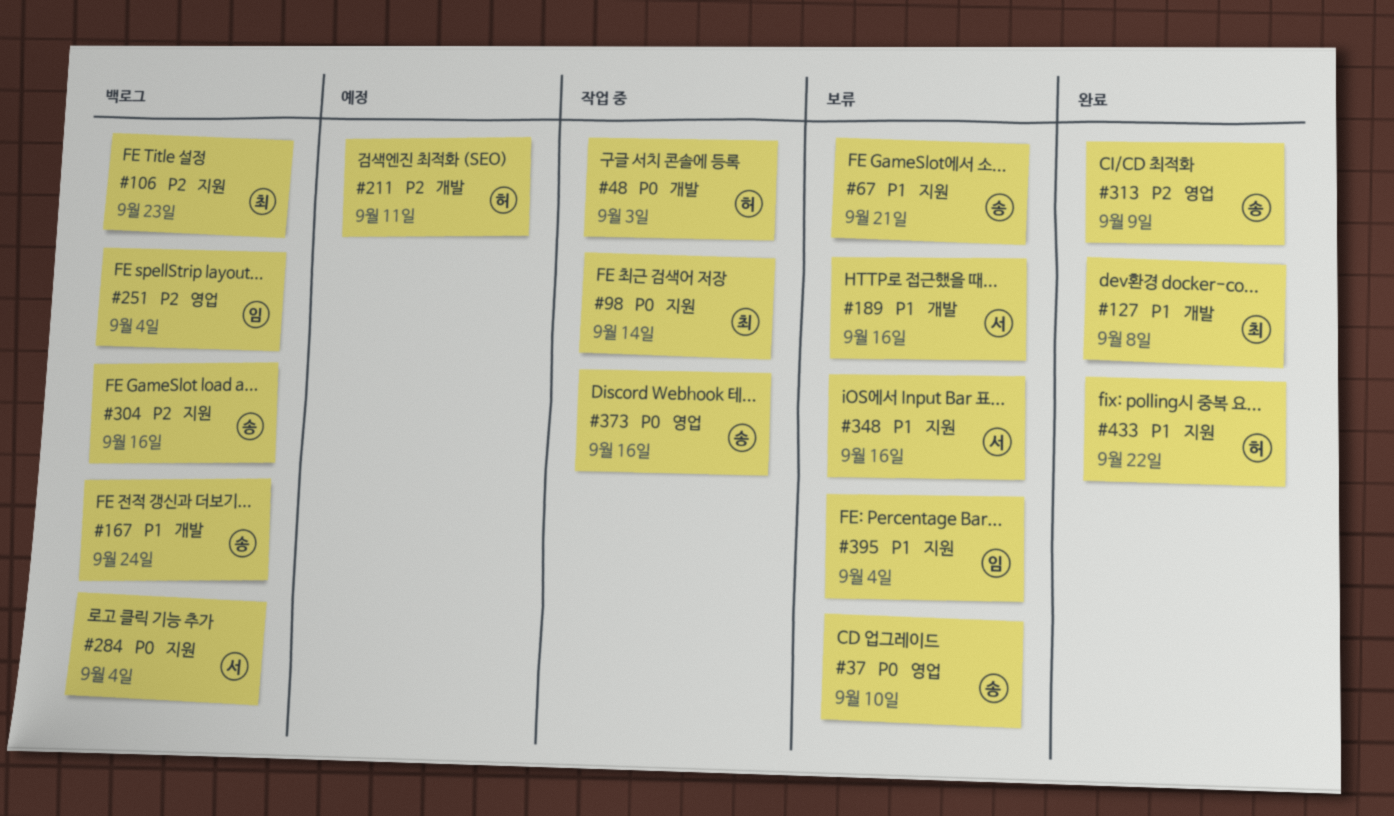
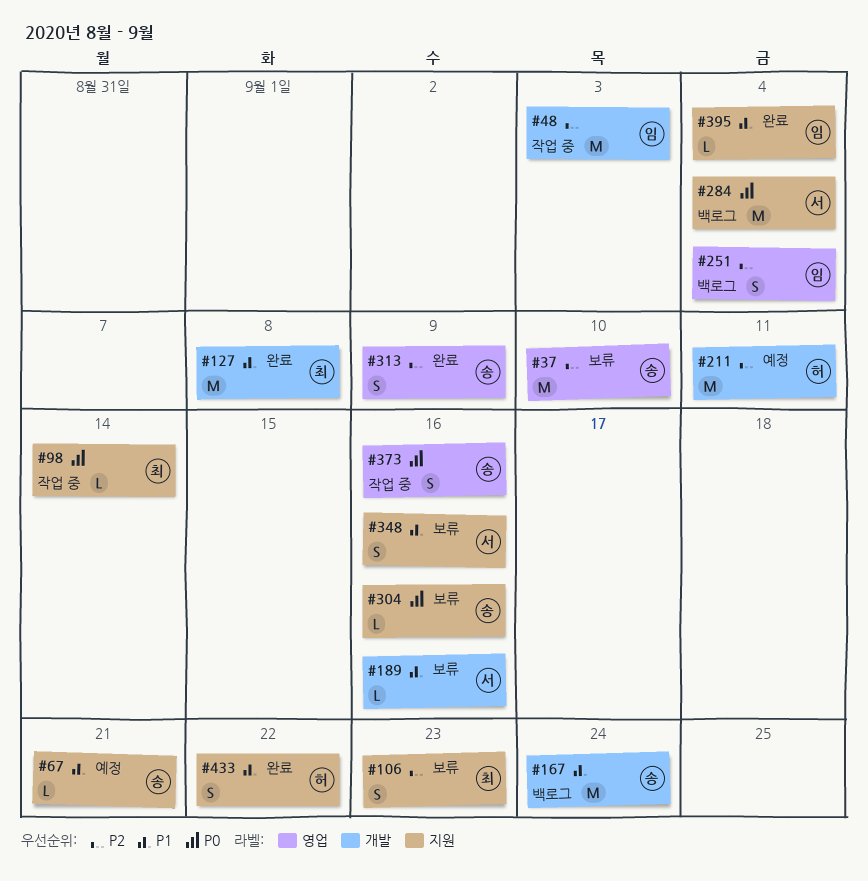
#37, priority: P0 -> P2
#48, owner: 허 -> 임
#48, priority: P0 -> P2
#67, status: 보류 -> 예정
#106, status: 백로그 -> 보류
#304, status: 백로그 -> 보류
#304, priority: P2 -> P0
#395, status: 보류 -> 완료

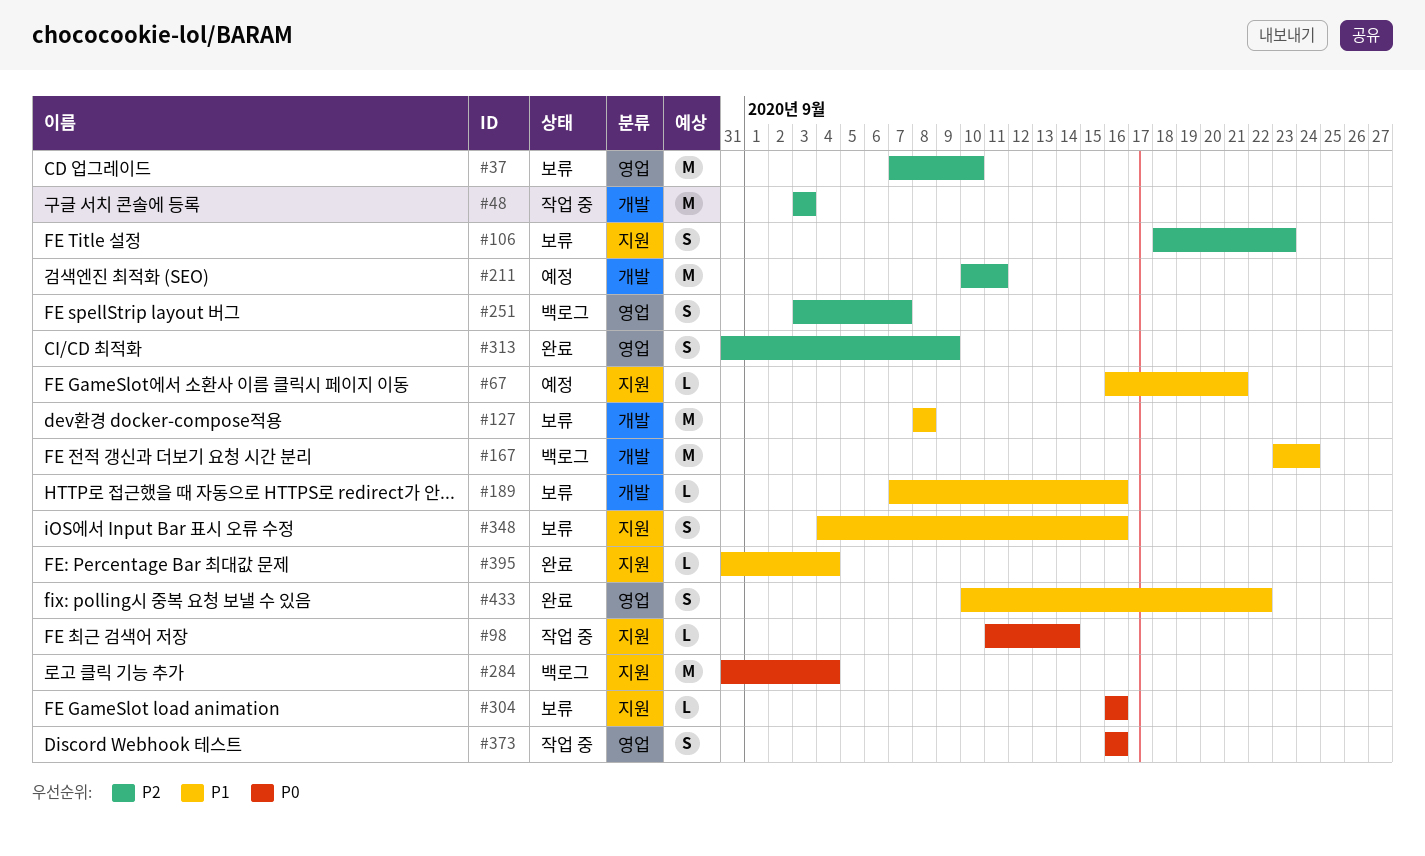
#127, status: 완료 -> 보류
#251, due: Sep 4 -> Sep 7
#433, label: 지원 -> 영업

